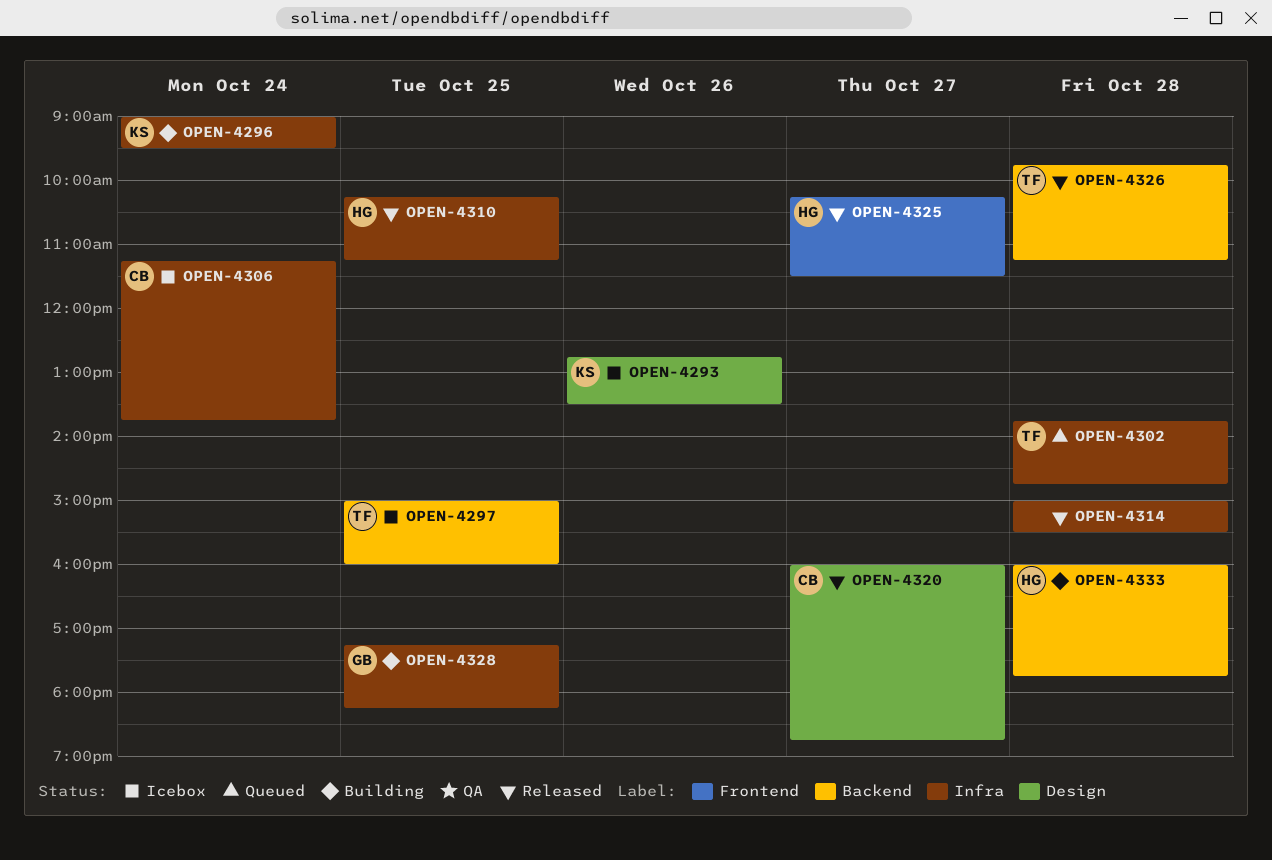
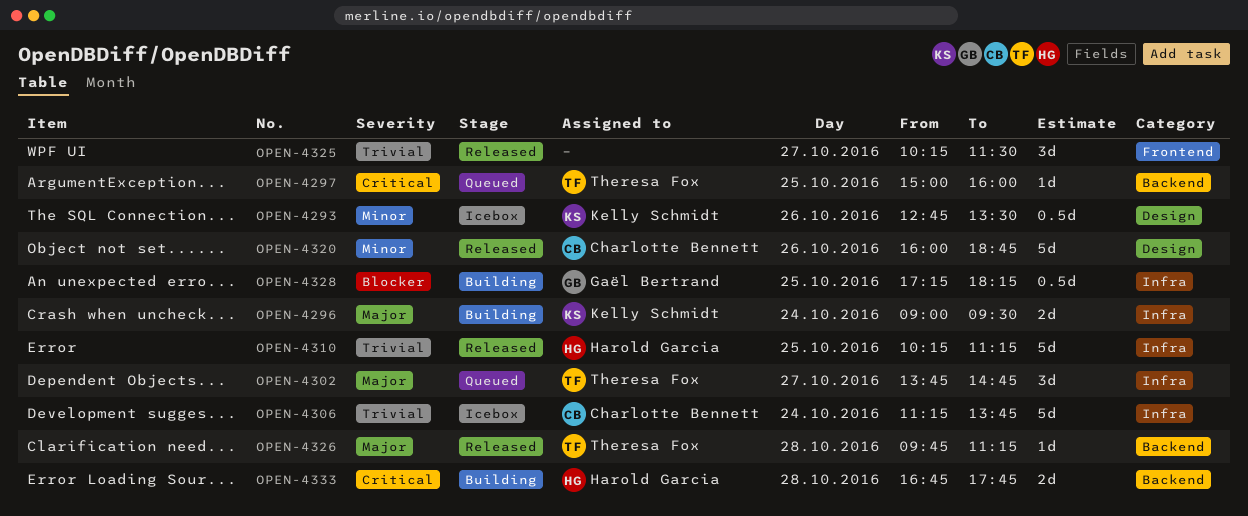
OPEN-4297, status: Icebox -> Queued
OPEN-4302, day: Oct 28 -> Oct 27
OPEN-4314: present -> none
OPEN-4320, day: Oct 27 -> Oct 26
OPEN-4325, owner: Harold Garcia -> none
OPEN-4333, begins: 16:00 -> 16:45

